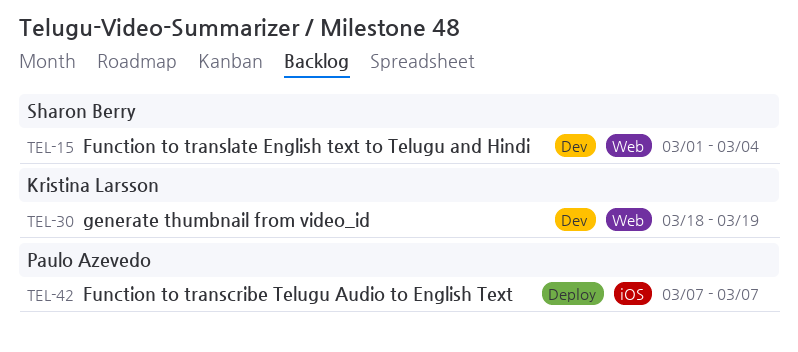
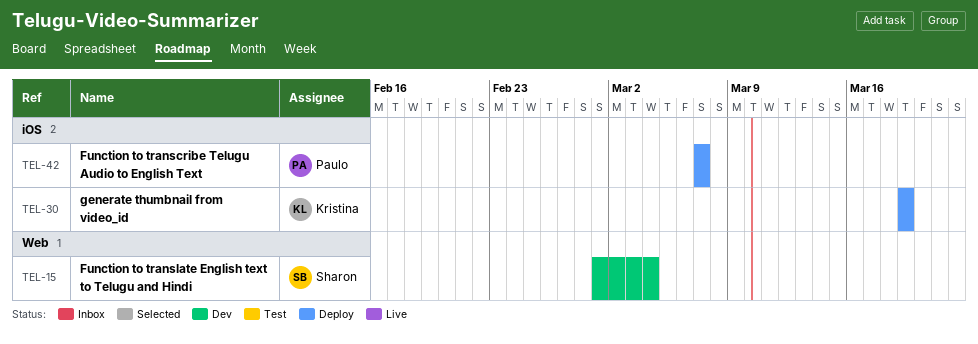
TEL-30, status: Dev -> Deploy
TEL-30, label: Web -> iOS
TEL-30, start: Mar 18 -> Mar 19

